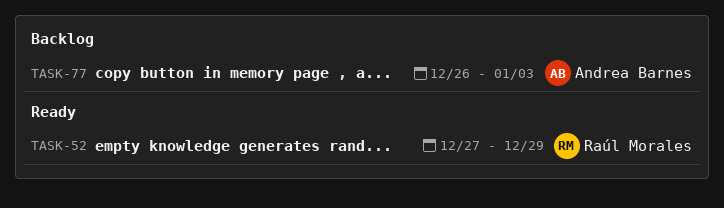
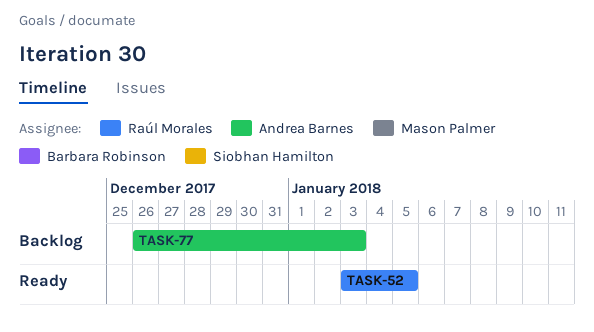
TASK-52, start: Dec 27 -> Jan 3
TASK-52, due: Dec 29 -> Jan 5

